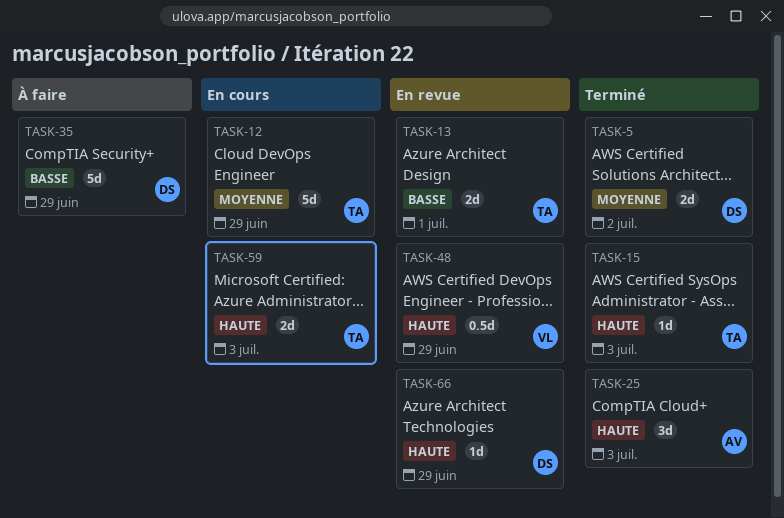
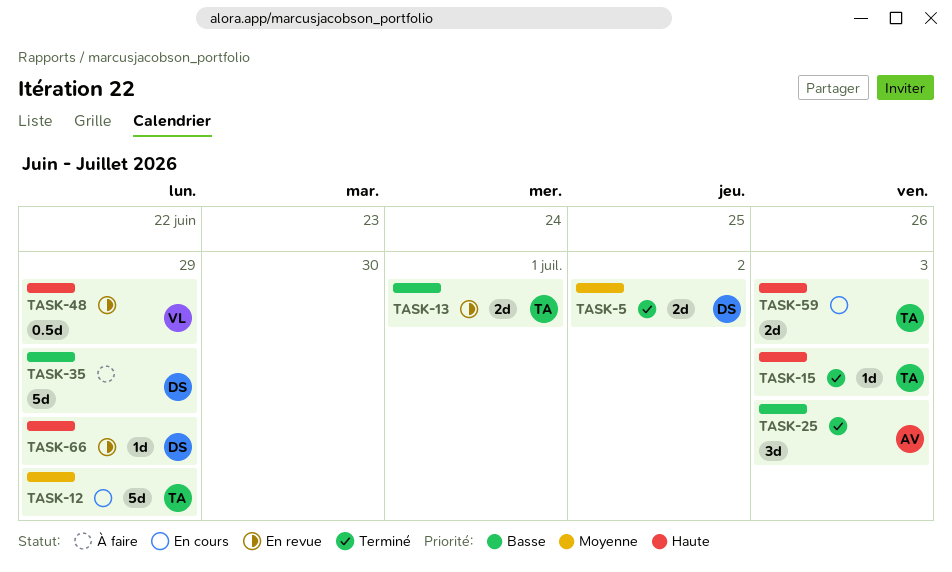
TASK-25, priority: Haute -> Basse

